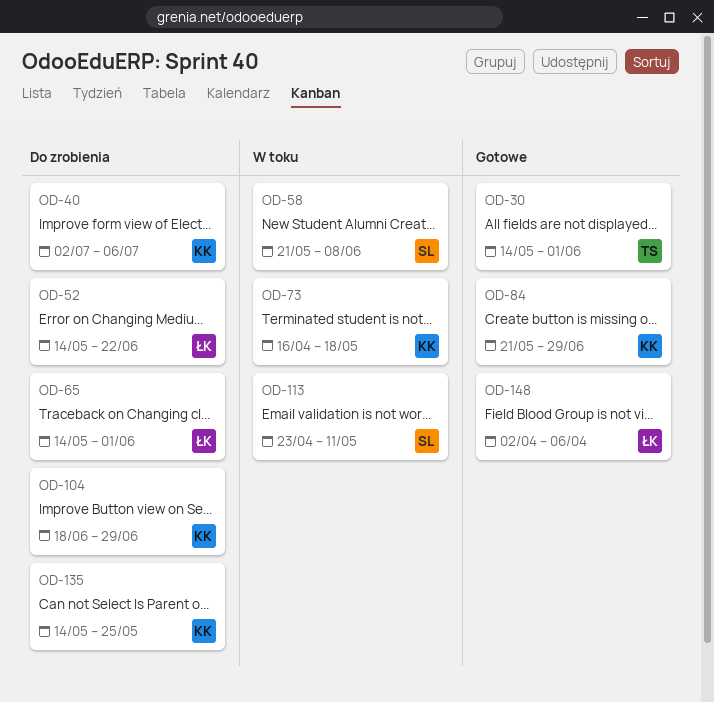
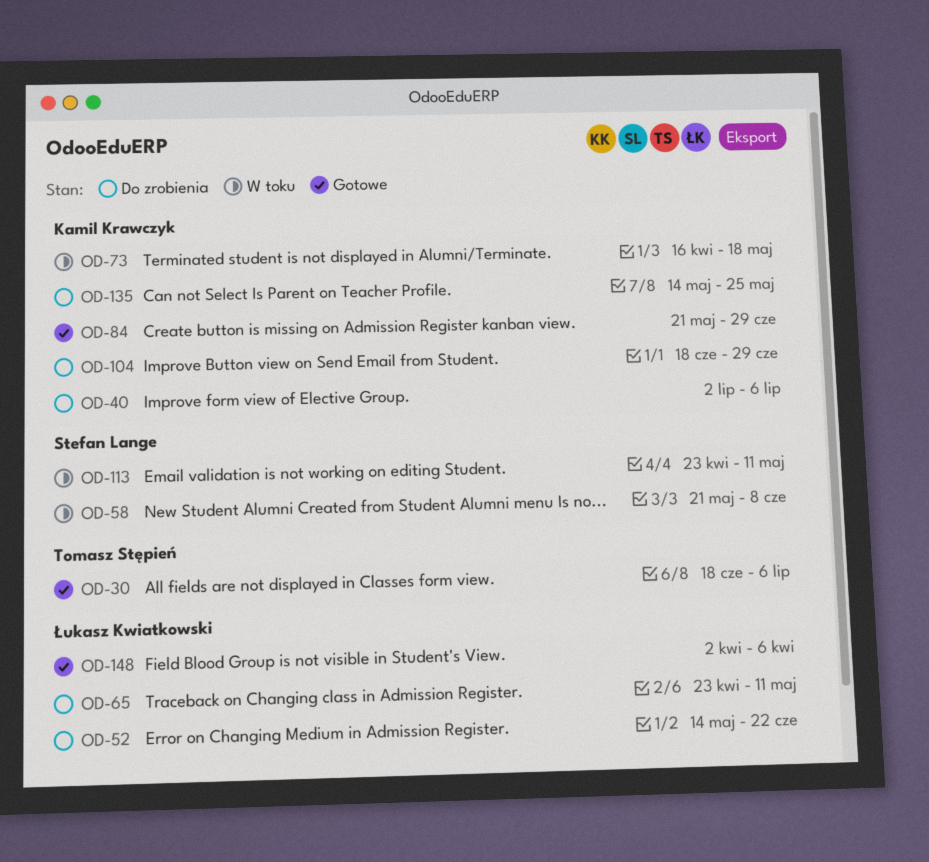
OD-30, start: May 14 -> Jun 18
OD-30, due: Jun 1 -> Jul 6
OD-65, start: May 14 -> Apr 23
OD-65, due: Jun 1 -> May 11

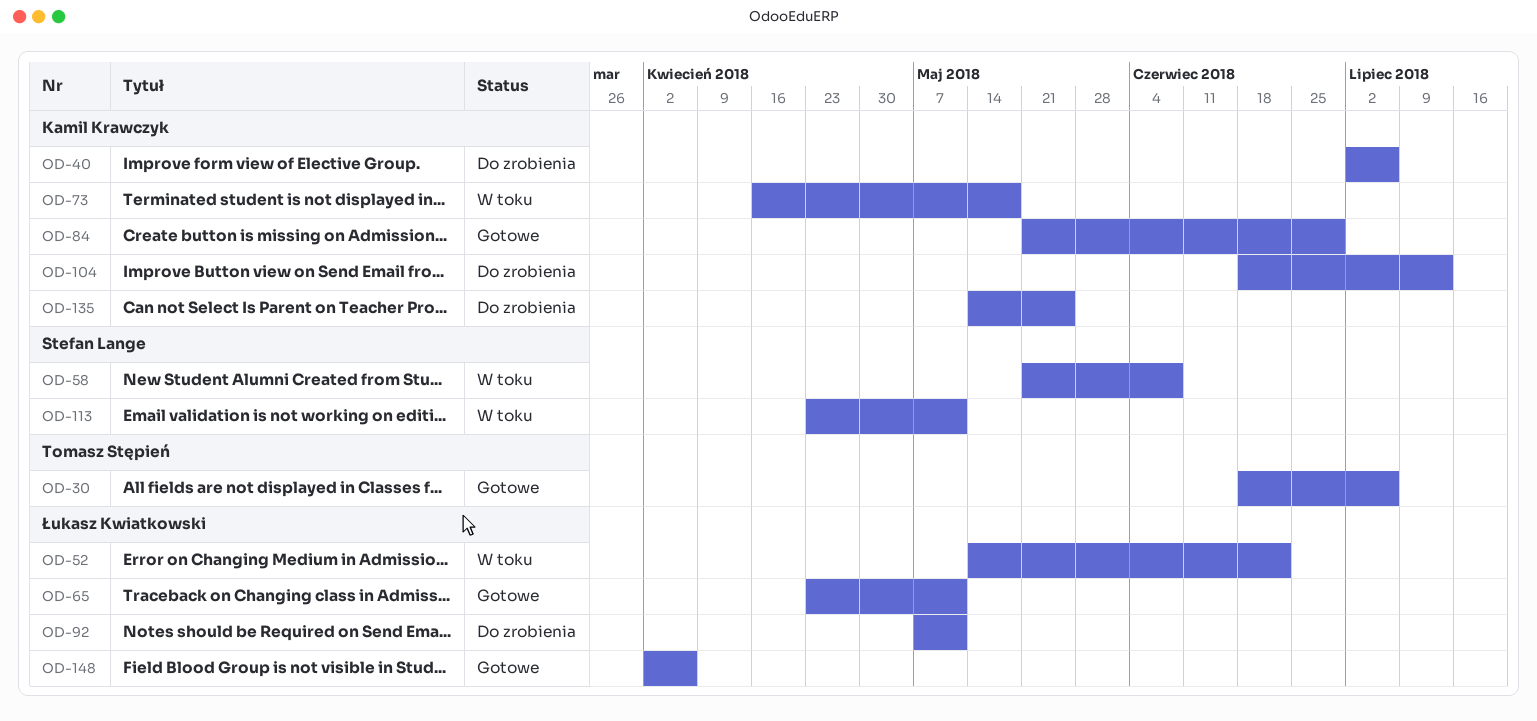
OD-52, status: Do zrobienia -> W toku
OD-65, status: Do zrobienia -> Gotowe
OD-92: none -> present
OD-104, due: Jun 29 -> Jul 13

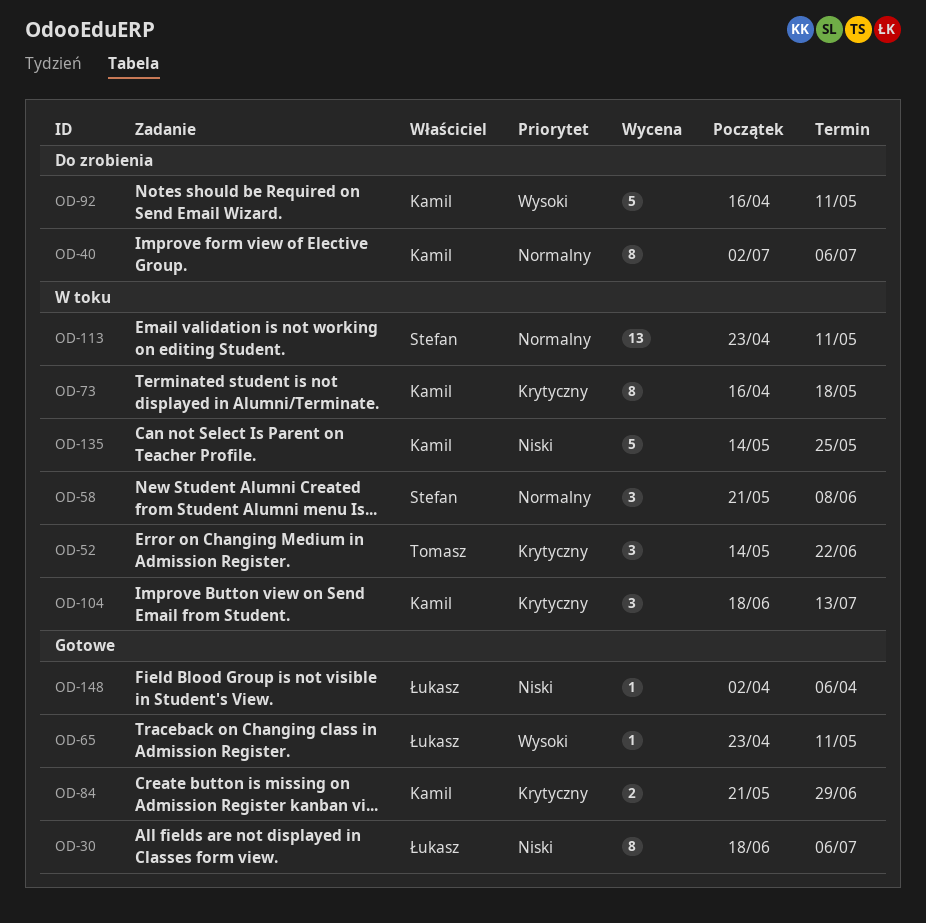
OD-30, owner: Tomasz Stępień -> Łukasz Kwiatkowski
OD-52, owner: Łukasz Kwiatkowski -> Tomasz Stępień
OD-92, owner: Łukasz Kwiatkowski -> Kamil Krawczyk
OD-92, start: May 7 -> Apr 16
OD-104, status: Do zrobienia -> W toku
OD-135, status: Do zrobienia -> W toku

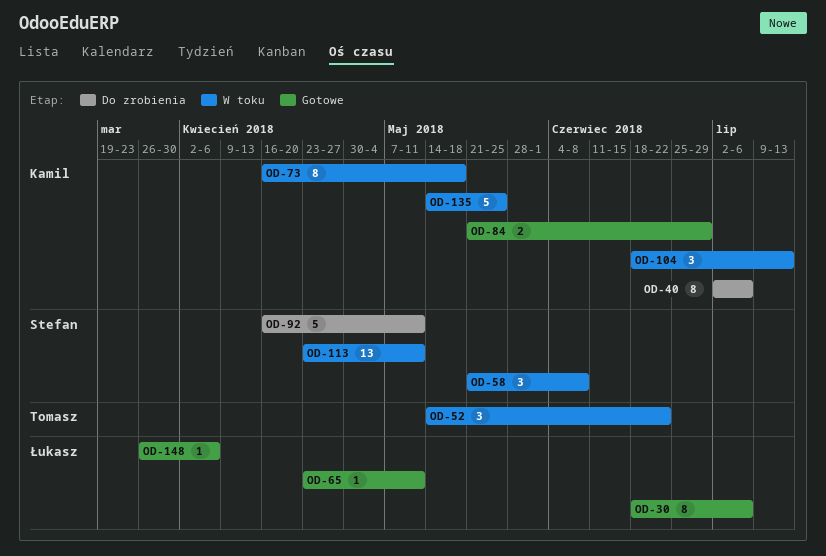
OD-92, owner: Kamil -> Stefan
OD-148, start: Apr 2 -> Mar 26

